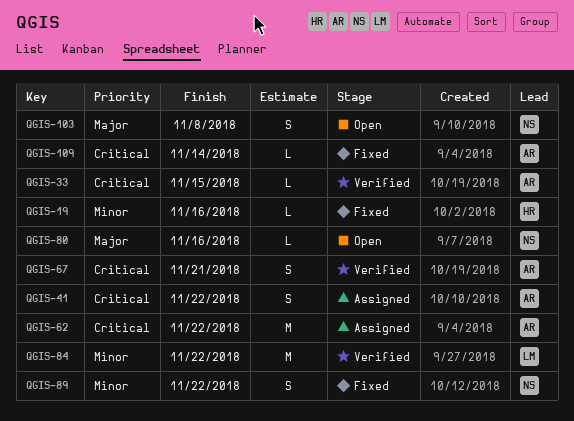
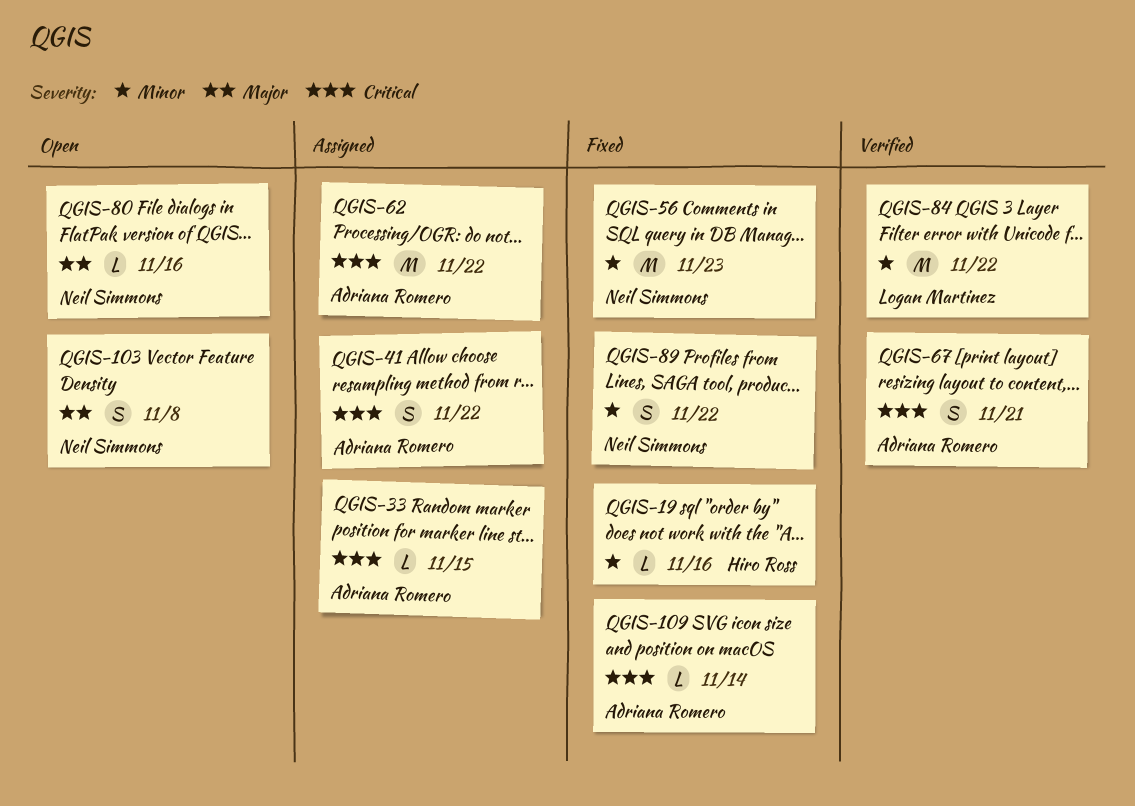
QGIS-33, status: Verified -> Assigned
QGIS-56: none -> present

